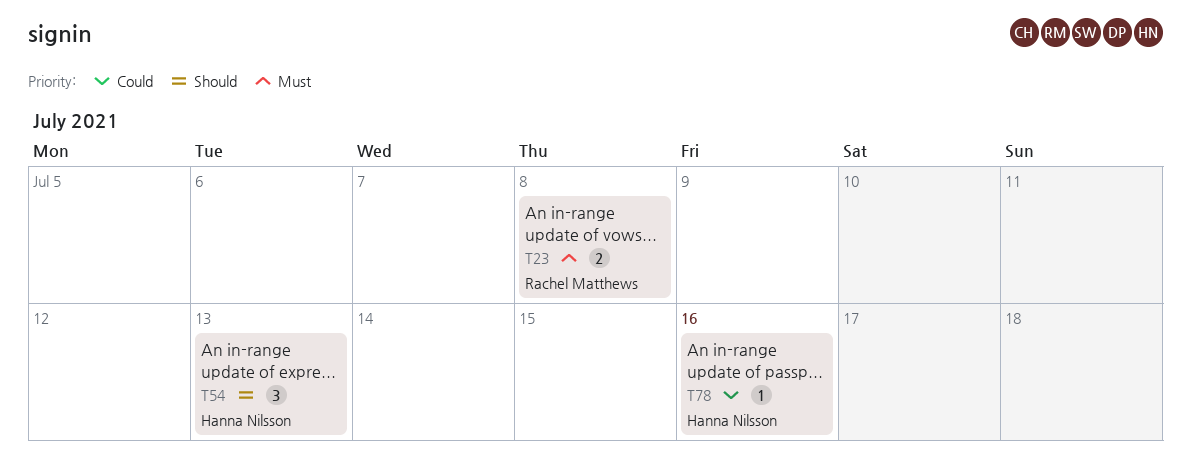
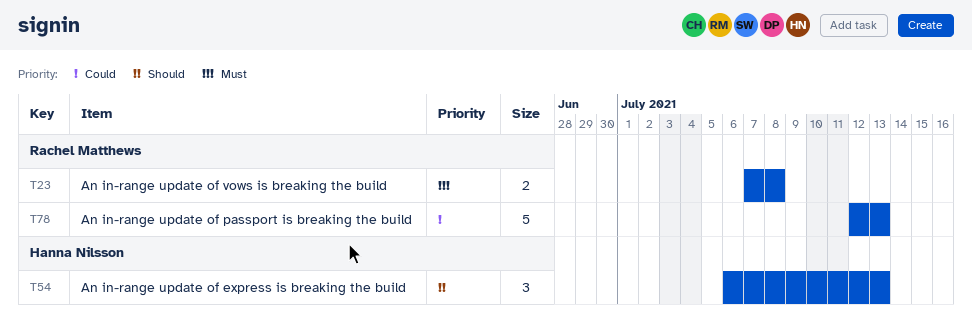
T78, owner: Hanna Nilsson -> Rachel Matthews
T78, estimate: 1 -> 5
T78, due: Jul 16 -> Jul 13

